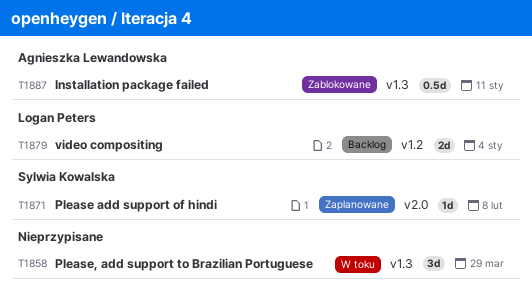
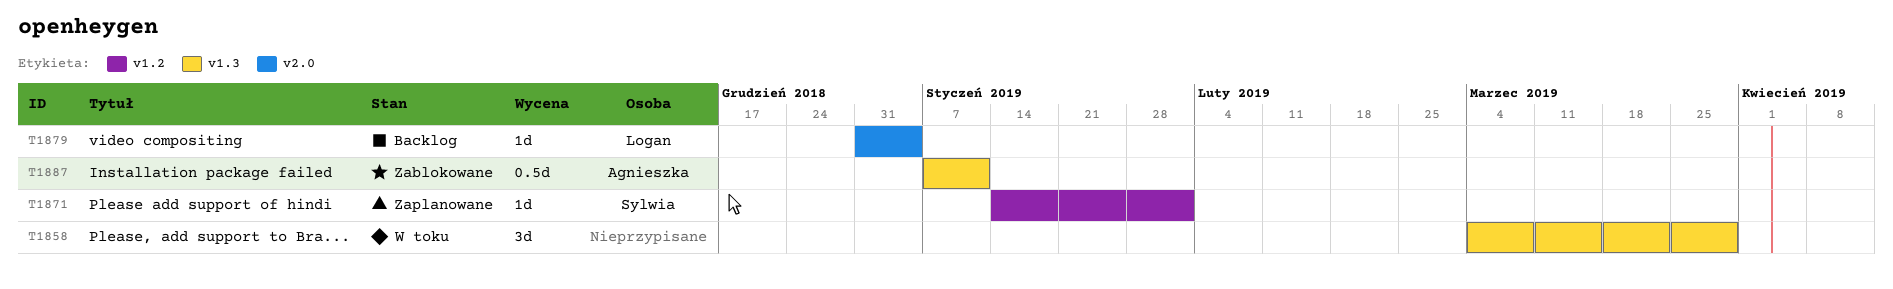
T1871, label: v2.0 -> v1.2
T1871, due: Feb 8 -> Feb 1
T1879, label: v1.2 -> v2.0
T1879, estimate: 2d -> 1d

